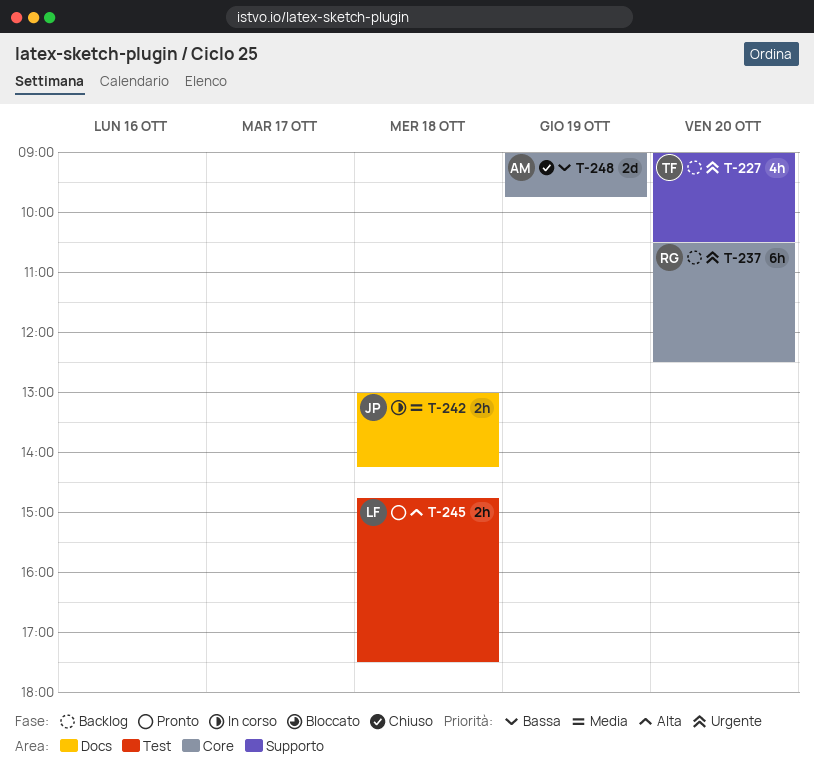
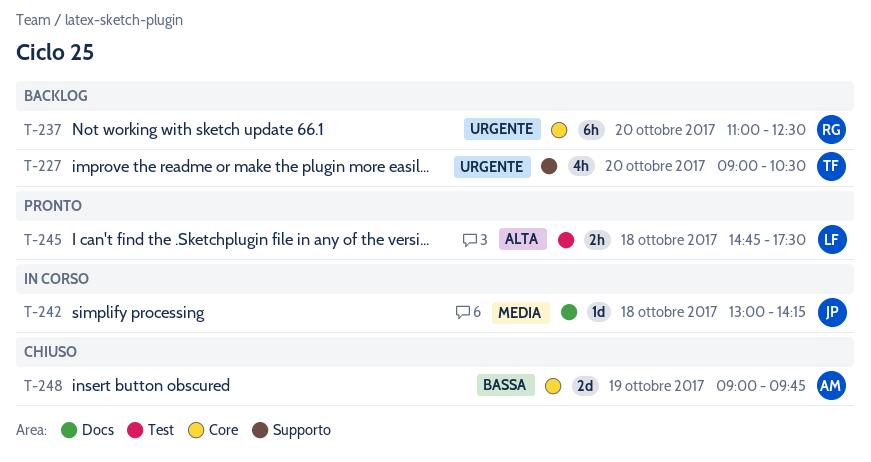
T-237, begins: 10:30 -> 11:00
T-242, estimate: 2h -> 1d

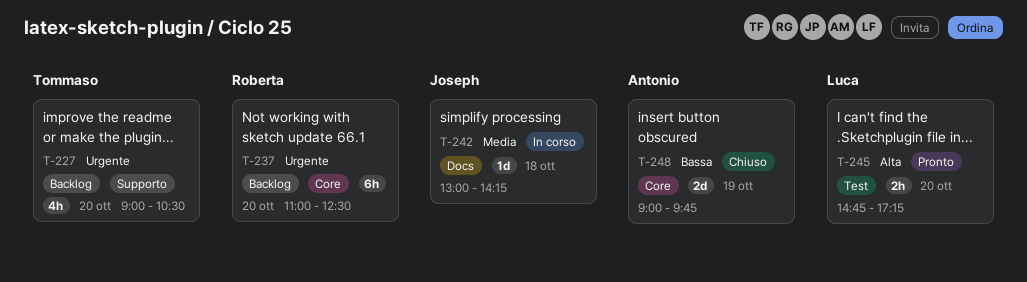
T-245, day: Oct 18 -> Oct 20
T-245, ends: 17:30 -> 17:15

